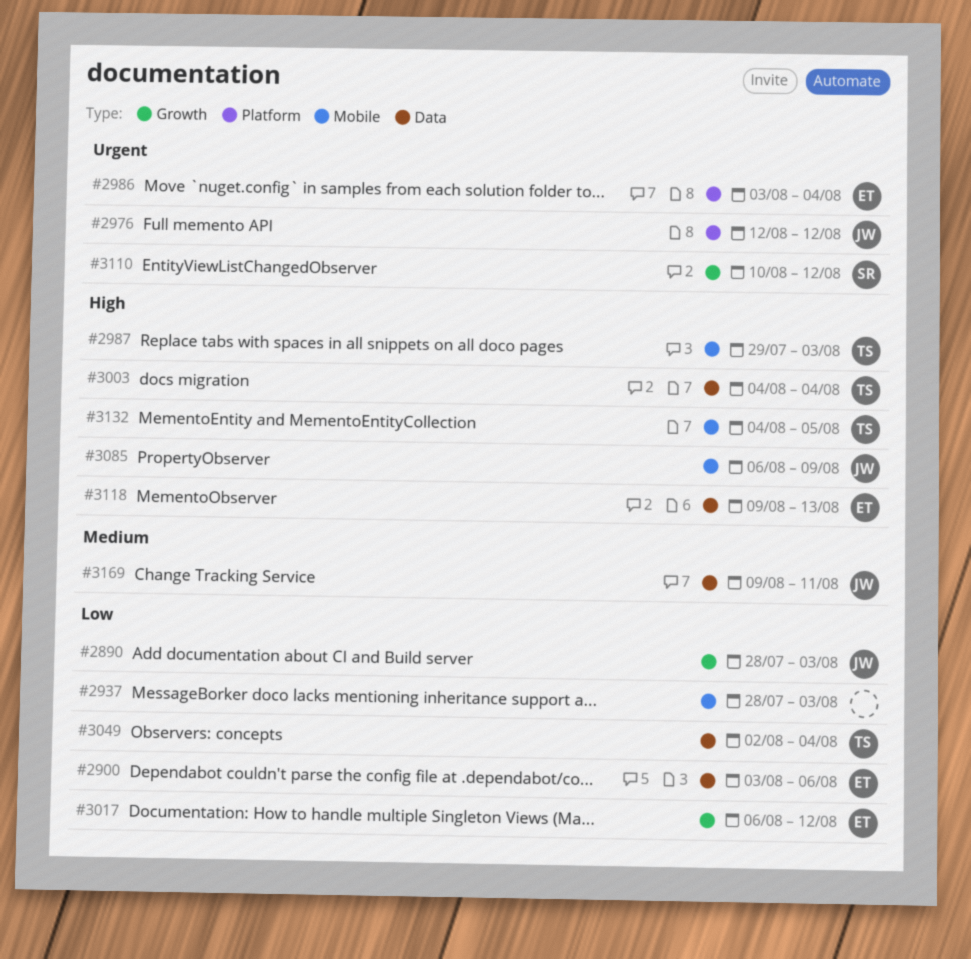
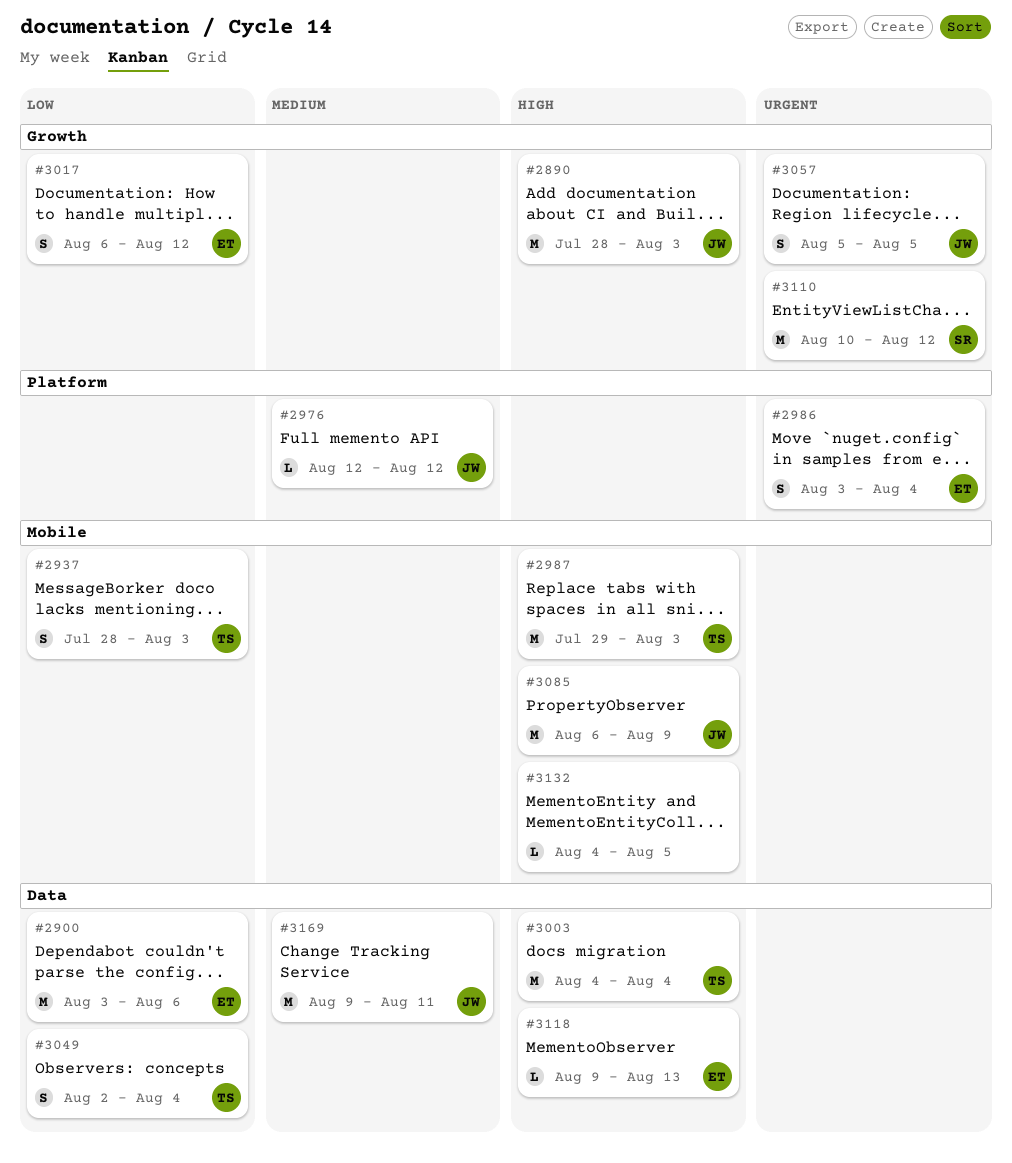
#2890, priority: Low -> High
#2937, owner: none -> TS
#2976, priority: Urgent -> Medium
#3057: none -> present
#3132, owner: TS -> none

